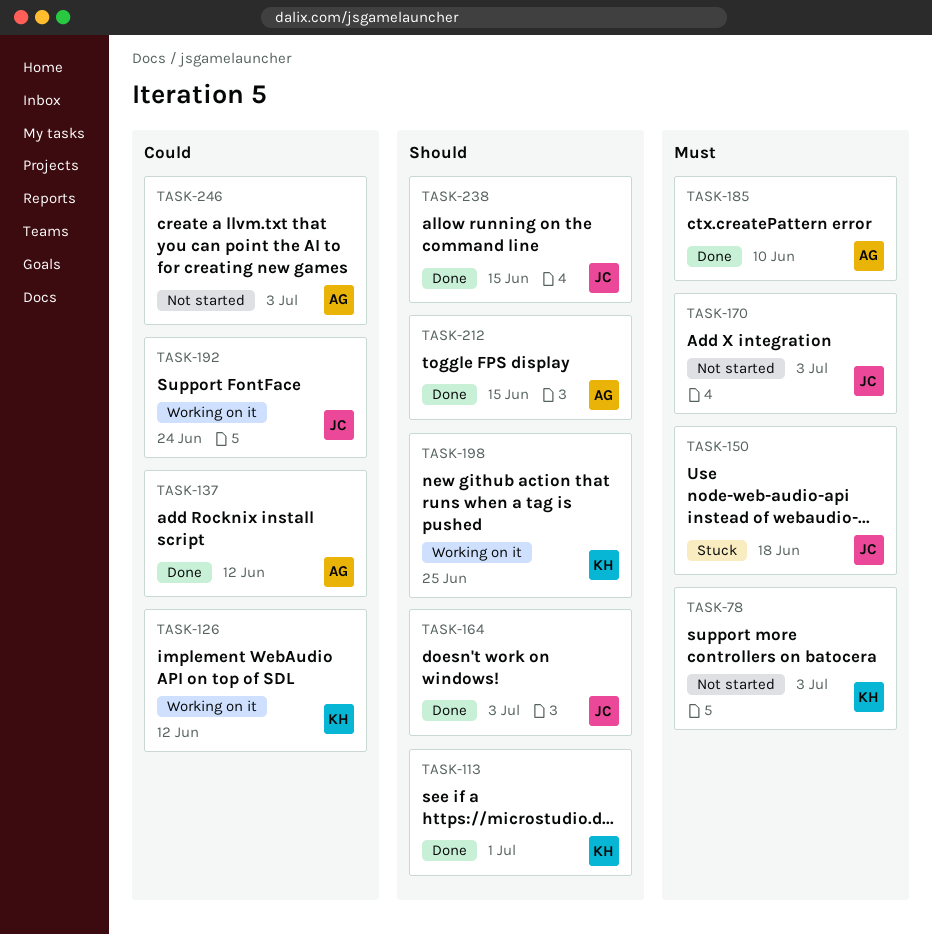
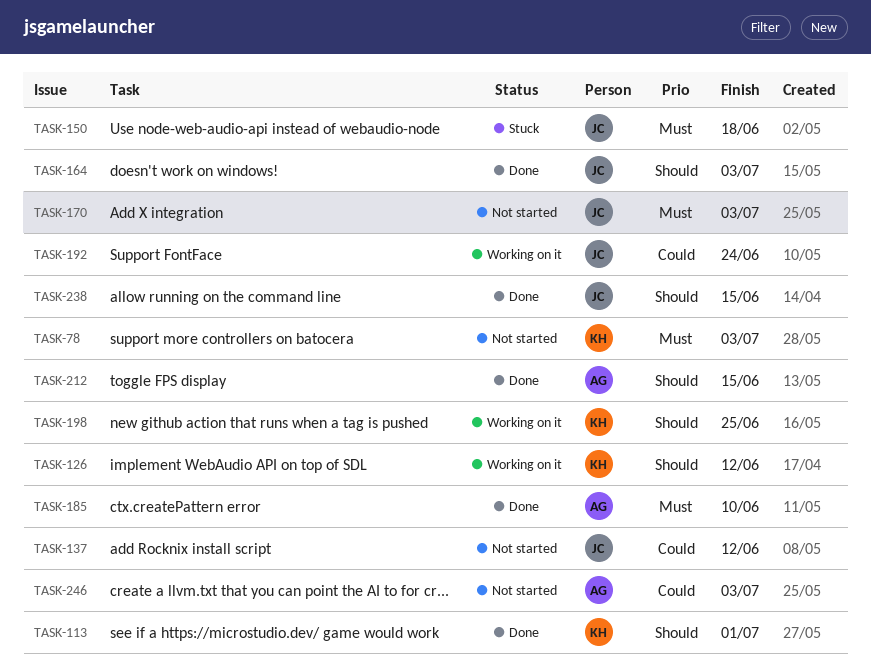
TASK-126, priority: Could -> Should
TASK-137, status: Done -> Not started
TASK-137, owner: AG -> JC

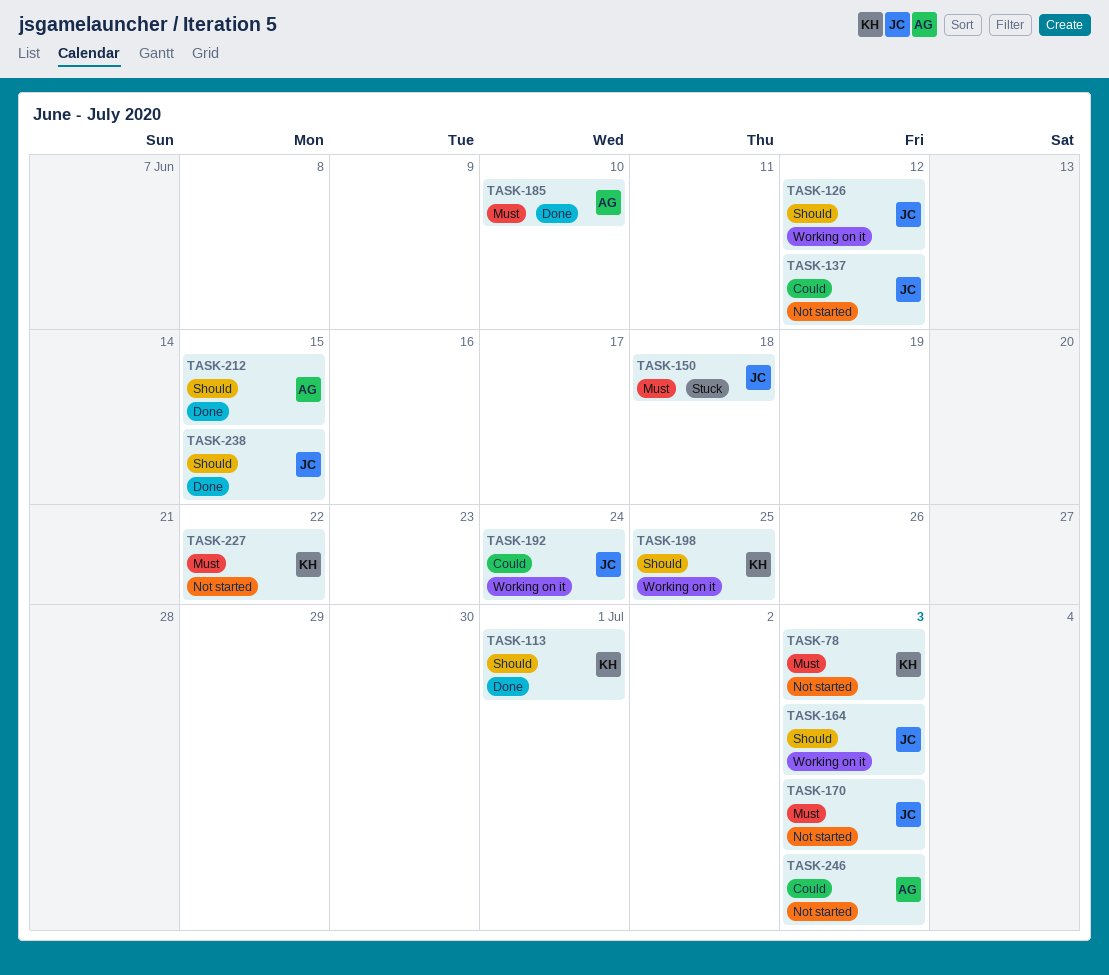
TASK-126, owner: KH -> JC
TASK-164, status: Done -> Working on it
TASK-227: none -> present

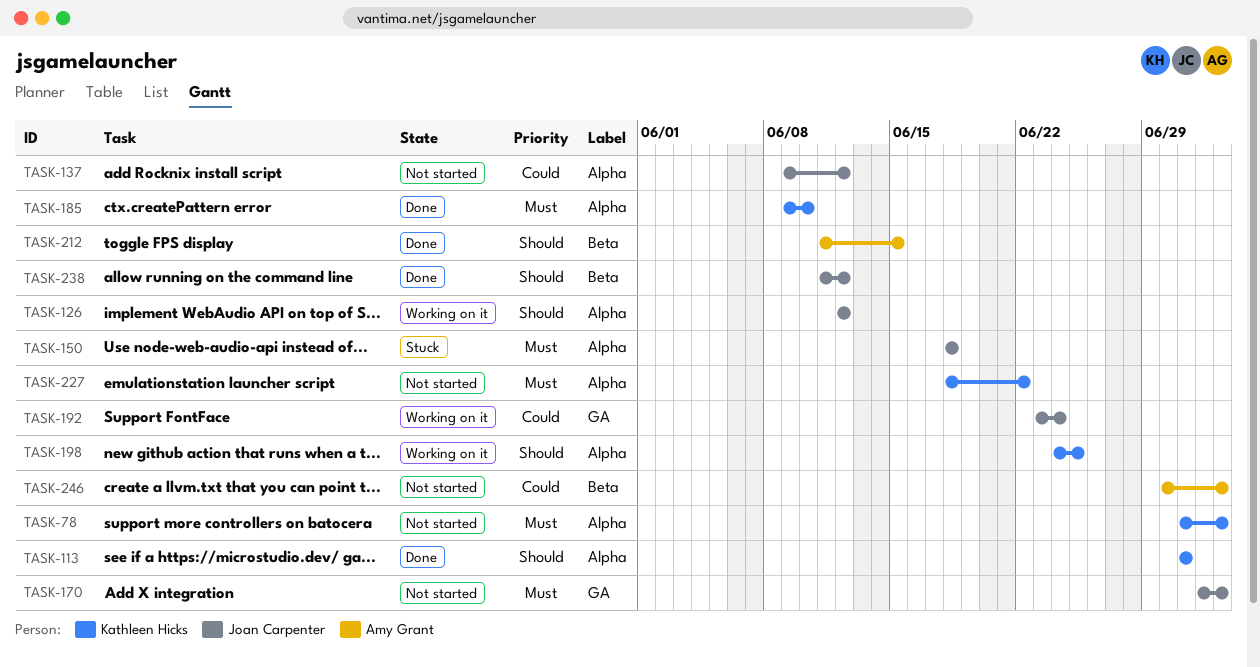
TASK-164: present -> none
TASK-185, owner: Amy Grant -> Kathleen Hicks
TASK-238, due: Jun 15 -> Jun 12

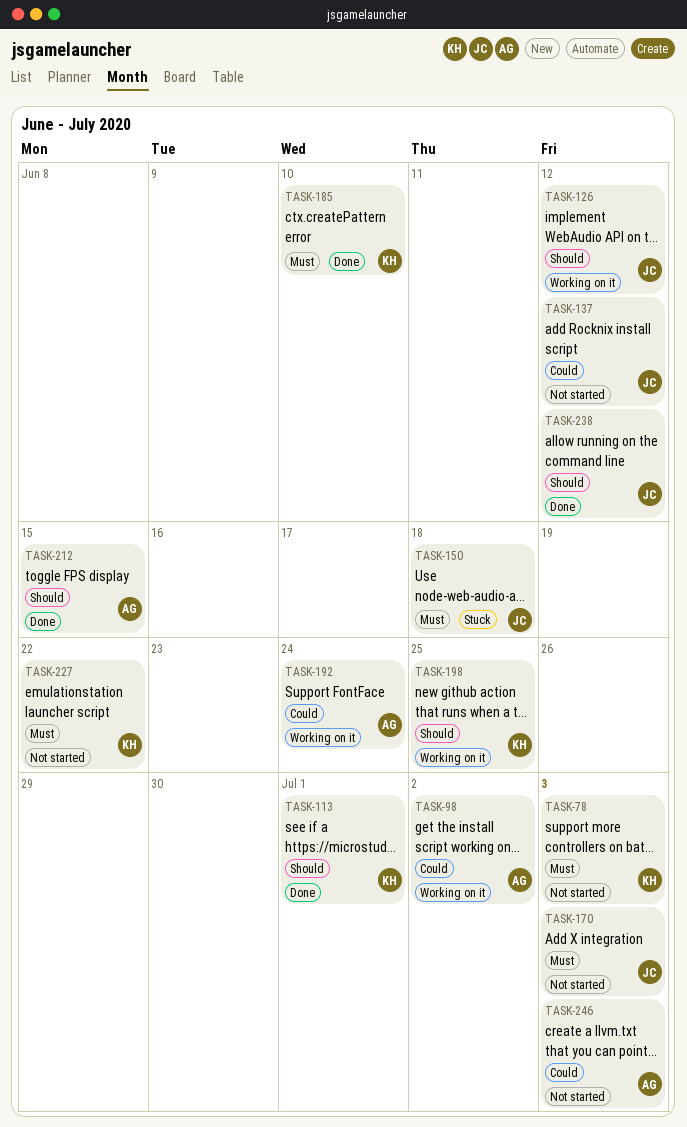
TASK-98: none -> present
TASK-192, owner: Joan Carpenter -> Amy Grant

